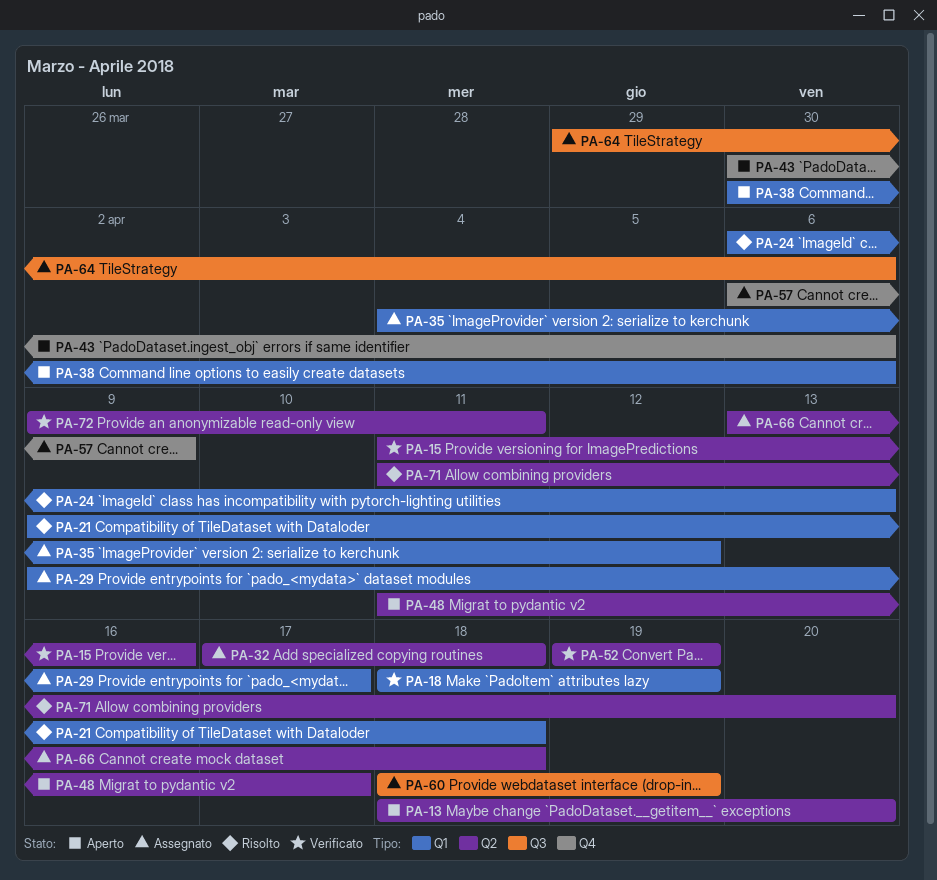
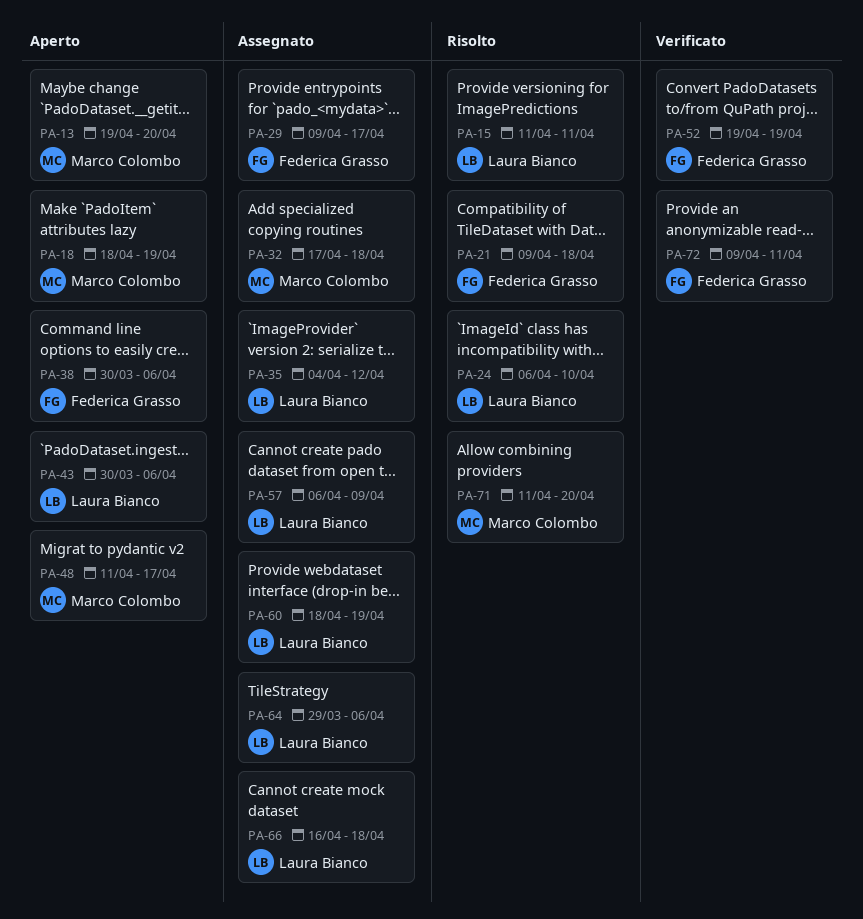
PA-13, start: Apr 18 -> Apr 19
PA-15, status: Verificato -> Risolto
PA-15, due: Apr 16 -> Apr 11
PA-18, status: Verificato -> Aperto
PA-24, due: Apr 13 -> Apr 10
PA-66, start: Apr 13 -> Apr 16

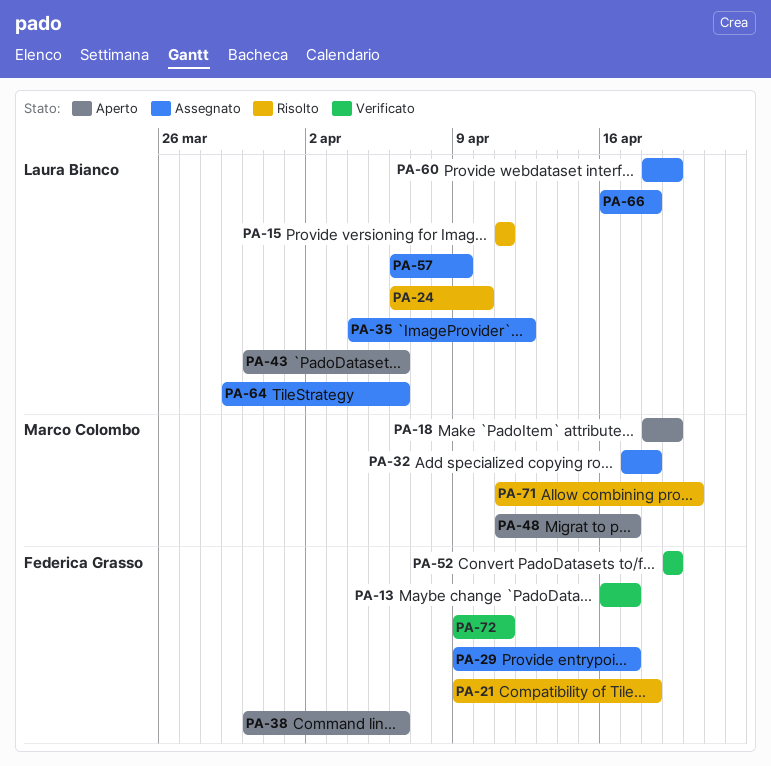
PA-13, status: Aperto -> Verificato
PA-13, owner: Marco Colombo -> Federica Grasso
PA-13, start: Apr 19 -> Apr 16
PA-13, due: Apr 20 -> Apr 17

